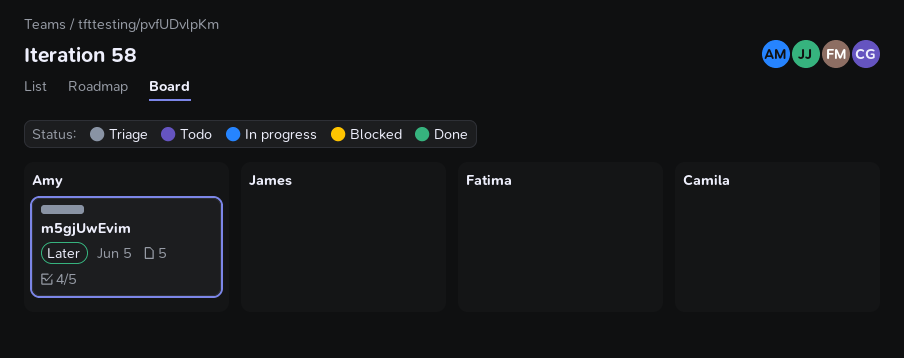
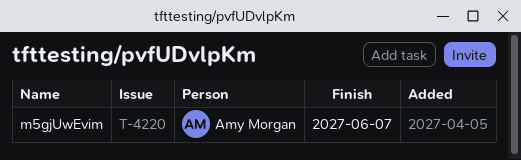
m5gjUwEvim, due: Jun 5 -> Jun 7

